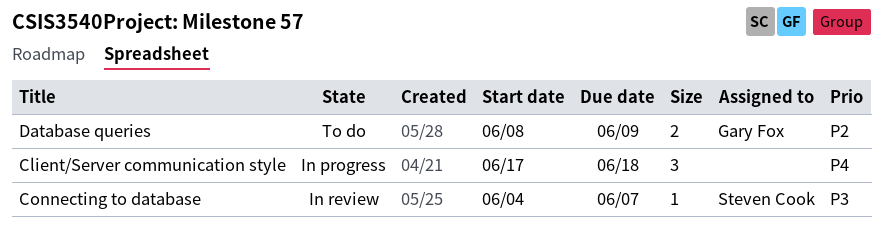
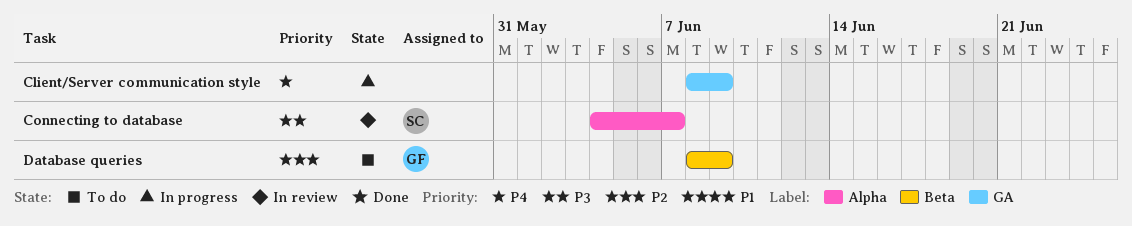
Client/Server communication style, start: Jun 17 -> Jun 8
Client/Server communication style, due: Jun 18 -> Jun 9

